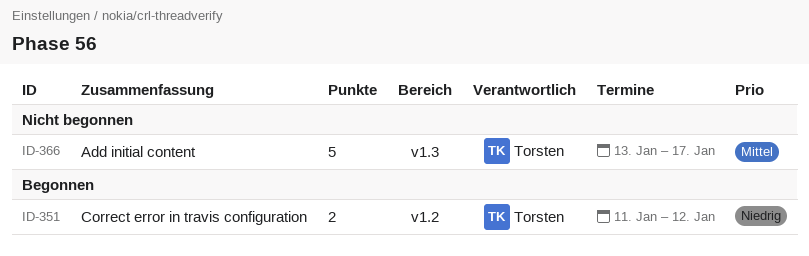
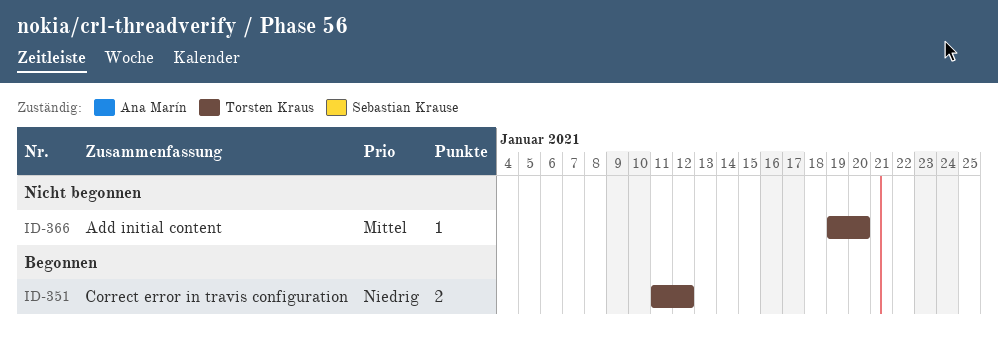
ID-366, estimate: 5 -> 1
ID-366, start: Jan 13 -> Jan 19
ID-366, due: Jan 17 -> Jan 20

